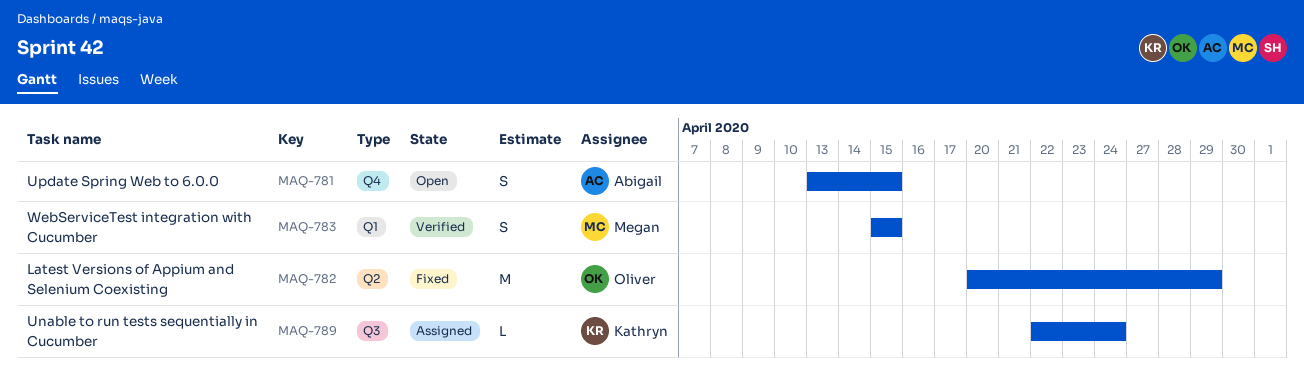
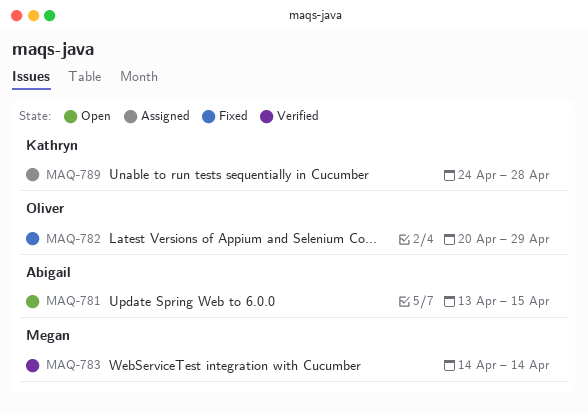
MAQ-783, start: Apr 15 -> Apr 14
MAQ-783, due: Apr 15 -> Apr 14
MAQ-789, start: Apr 22 -> Apr 24
MAQ-789, due: Apr 24 -> Apr 28

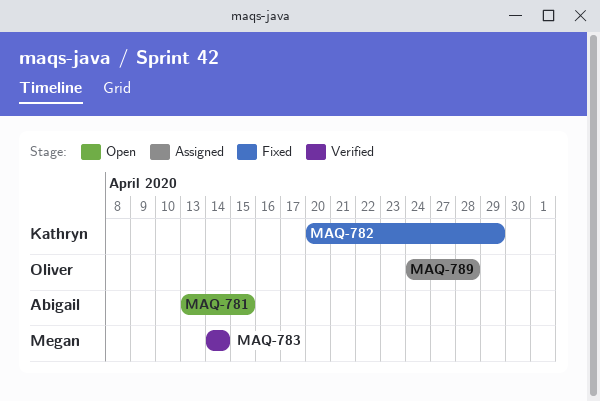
MAQ-782, owner: Oliver -> Kathryn
MAQ-789, owner: Kathryn -> Oliver

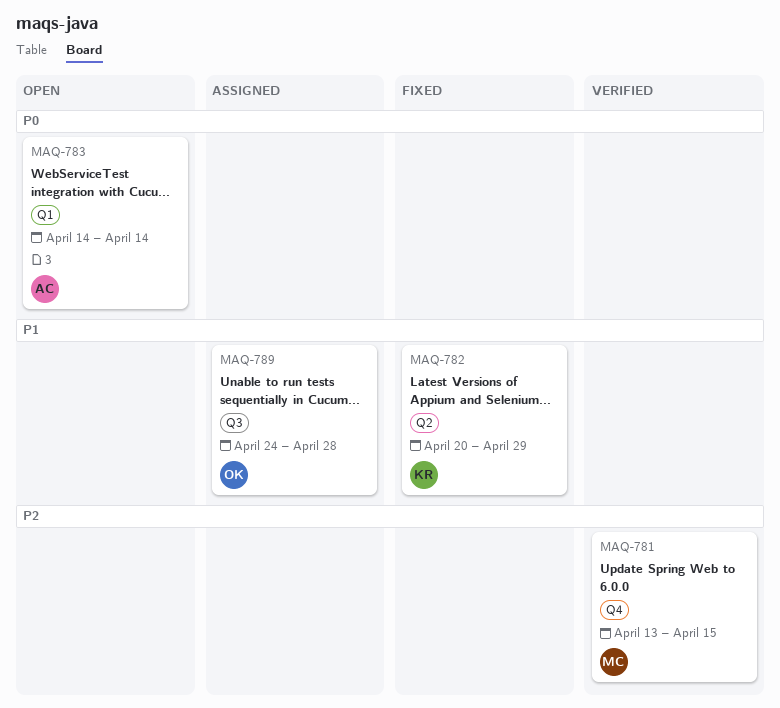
MAQ-781, status: Open -> Verified
MAQ-781, owner: Abigail -> Megan
MAQ-783, status: Verified -> Open
MAQ-783, owner: Megan -> Abigail

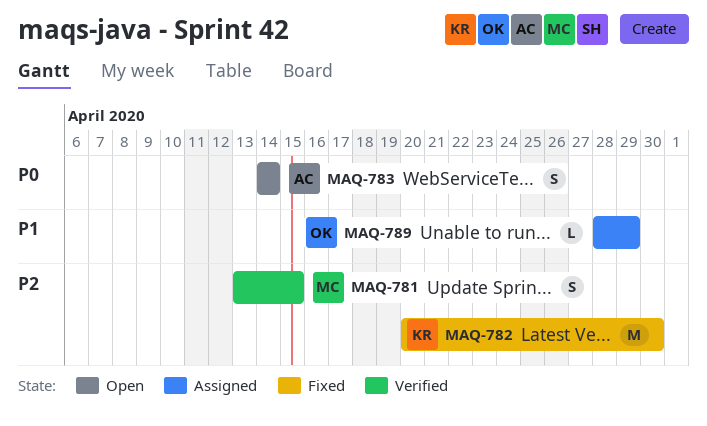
MAQ-782, priority: P1 -> P2
MAQ-782, due: Apr 29 -> Apr 30
MAQ-789, start: Apr 24 -> Apr 28
MAQ-789, due: Apr 28 -> Apr 29

